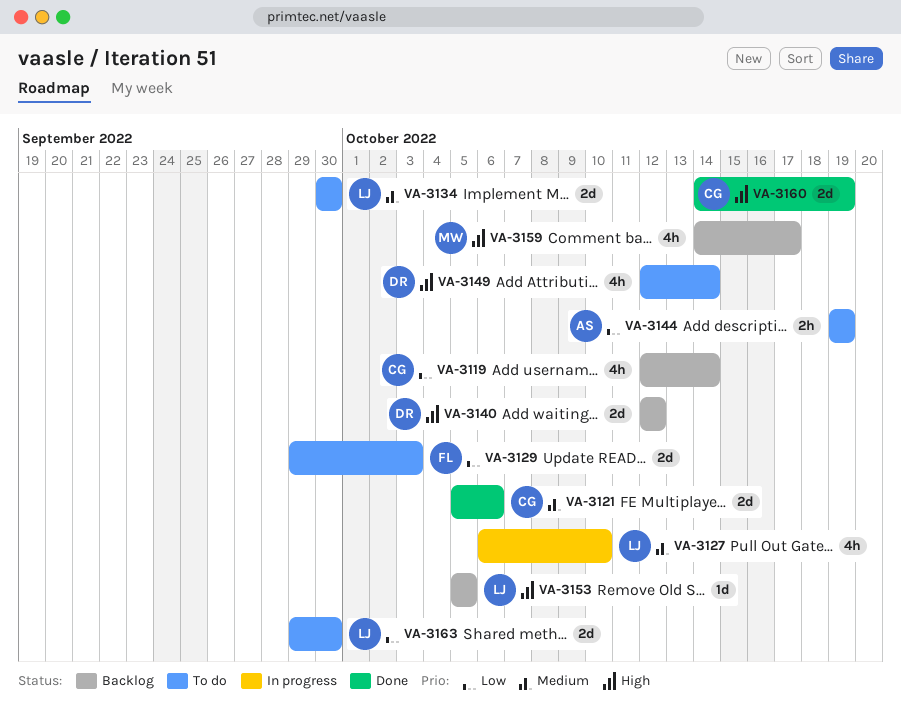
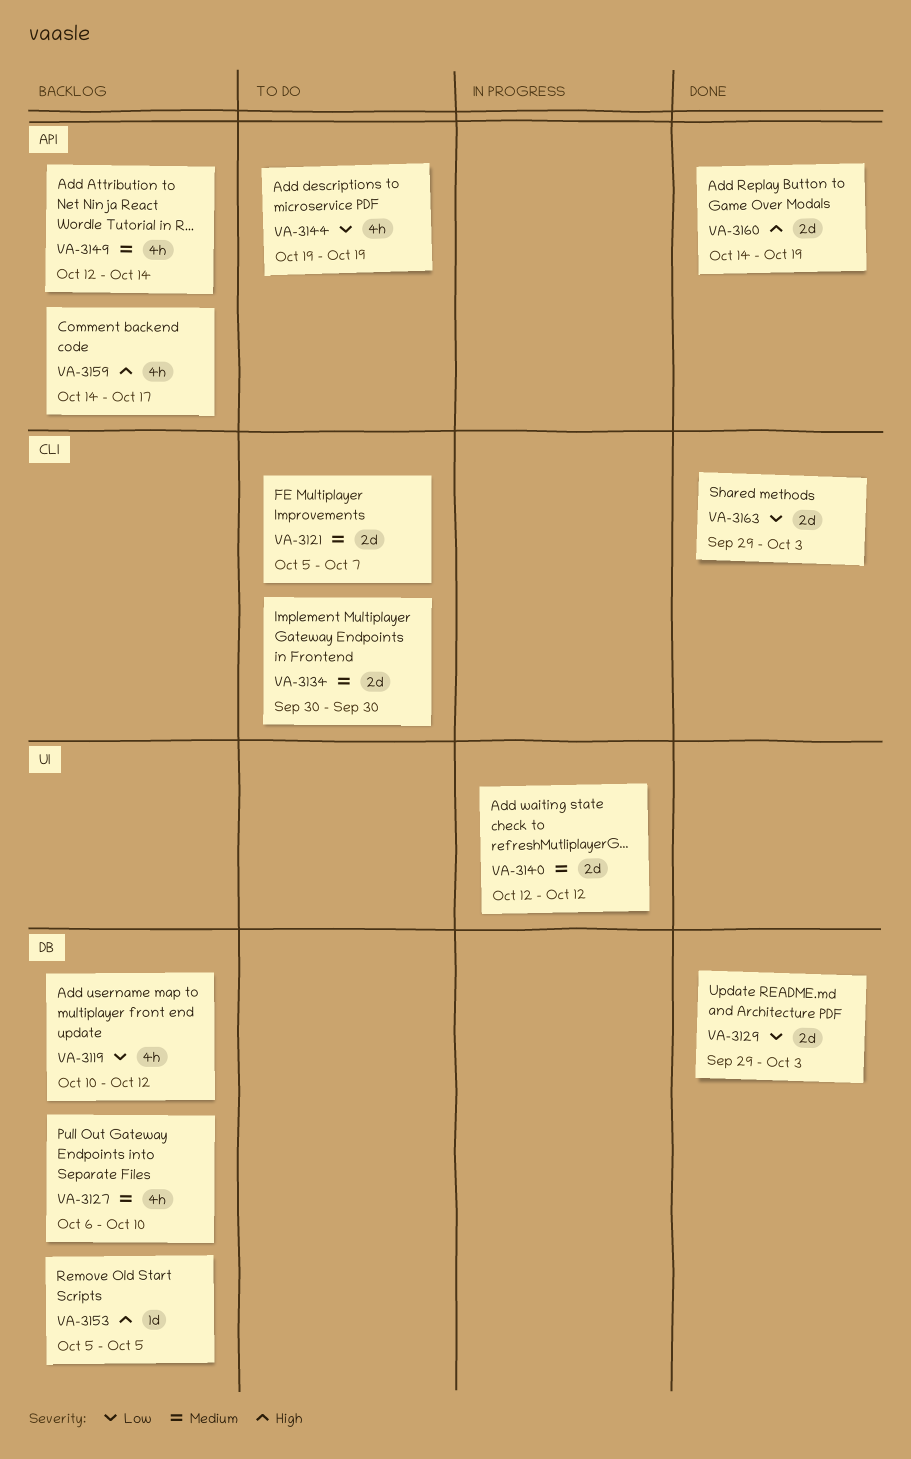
VA-3119, start: Oct 12 -> Oct 10
VA-3119, due: Oct 14 -> Oct 12
VA-3121, status: Done -> To do
VA-3121, due: Oct 6 -> Oct 7
VA-3127, status: In progress -> Backlog
VA-3129, status: To do -> Done
VA-3140, status: Backlog -> In progress
VA-3140, priority: High -> Medium
VA-3144, estimate: 2h -> 4h
VA-3149, status: To do -> Backlog
VA-3149, priority: High -> Medium
VA-3163, status: To do -> Done
VA-3163, due: Sep 30 -> Oct 3

